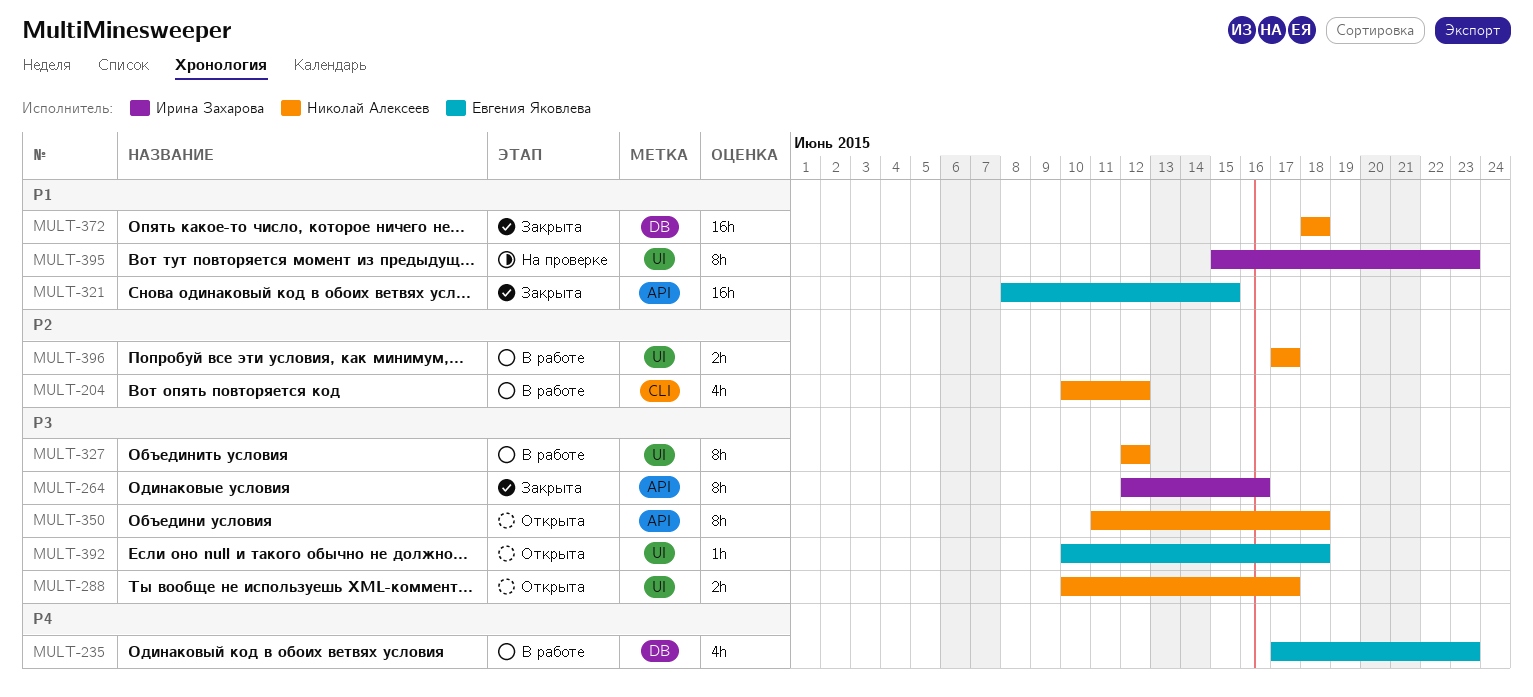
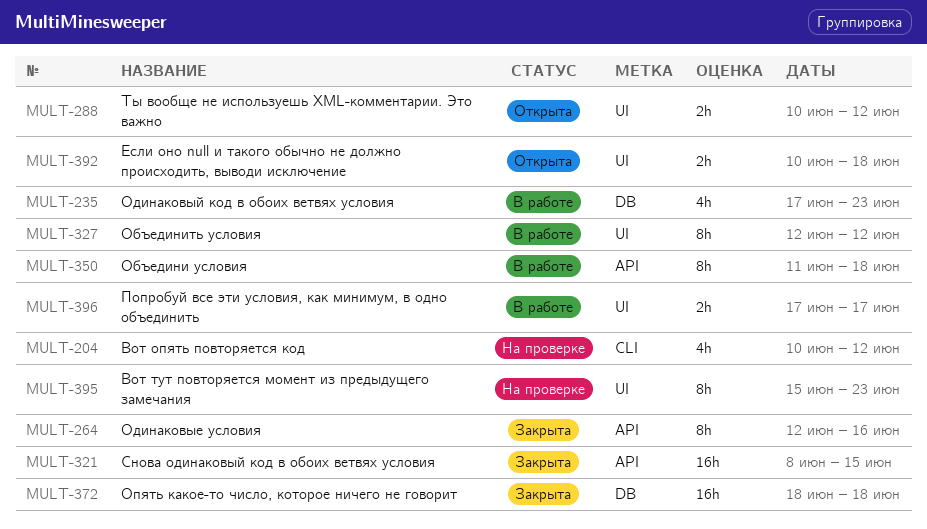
MULT-204, status: В работе -> На проверке
MULT-288, due: Jun 17 -> Jun 12
MULT-350, status: Открыта -> В работе
MULT-392, estimate: 1h -> 2h

